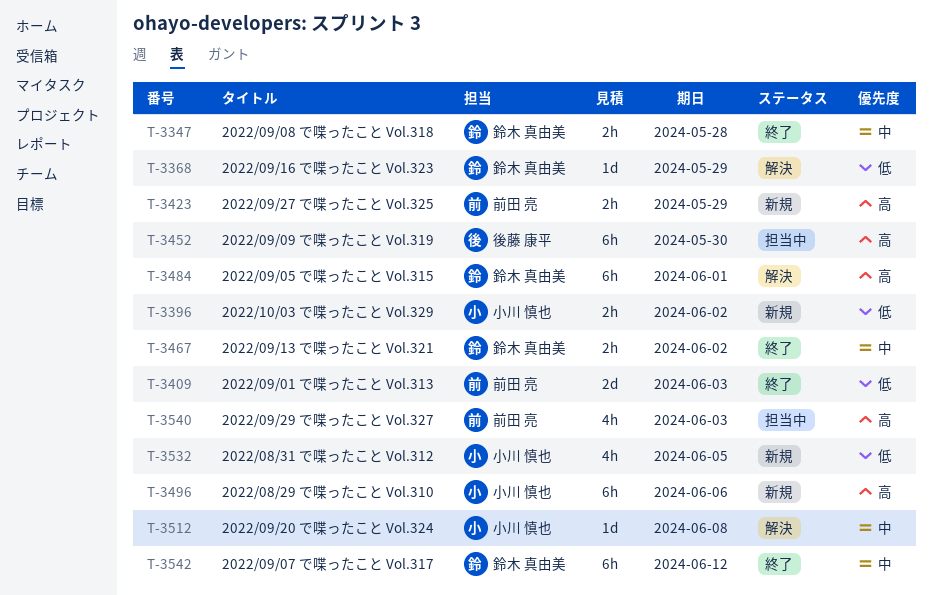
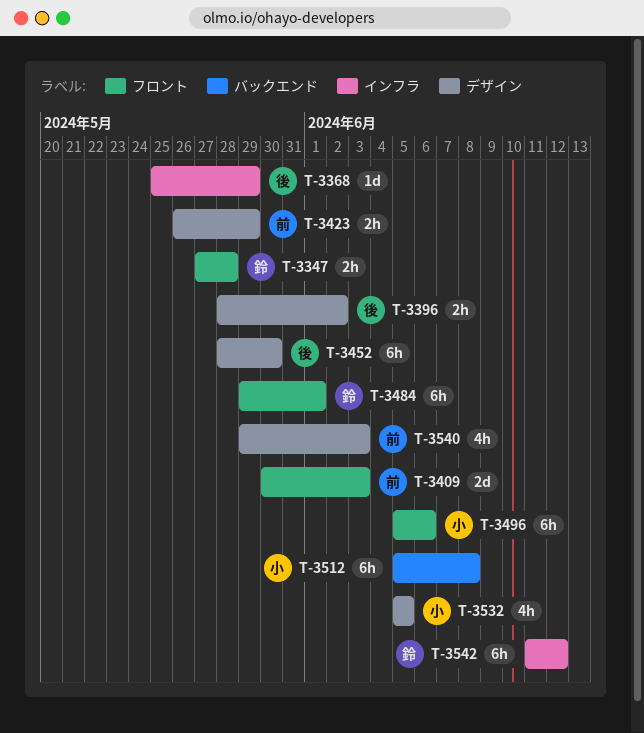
T-3368, owner: 鈴木 真由美 -> 後藤 康平
T-3396, owner: 小川 慎也 -> 後藤 康平
T-3467: present -> none
T-3512, estimate: 1d -> 6h

